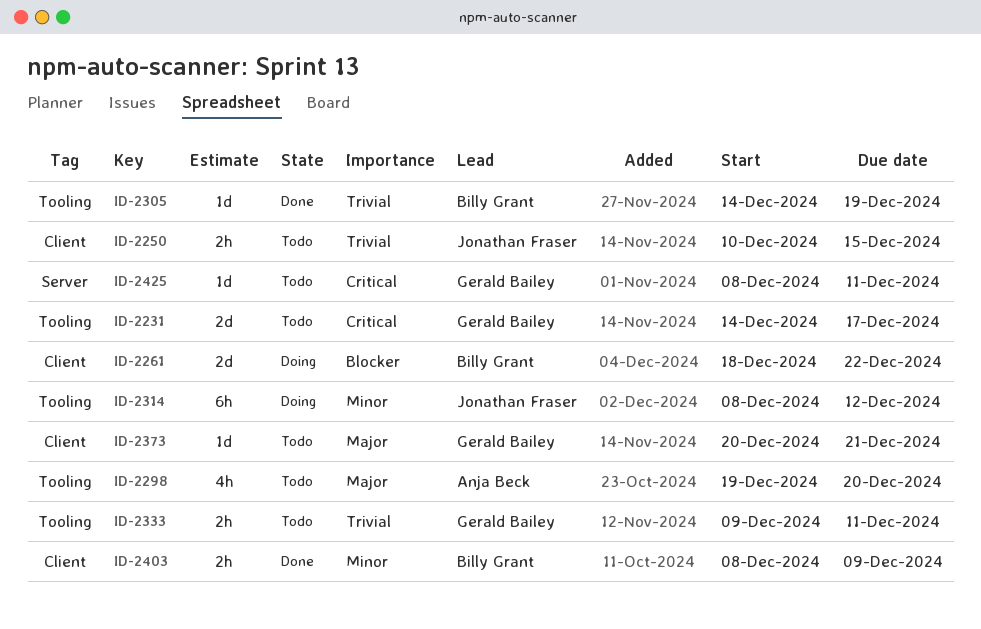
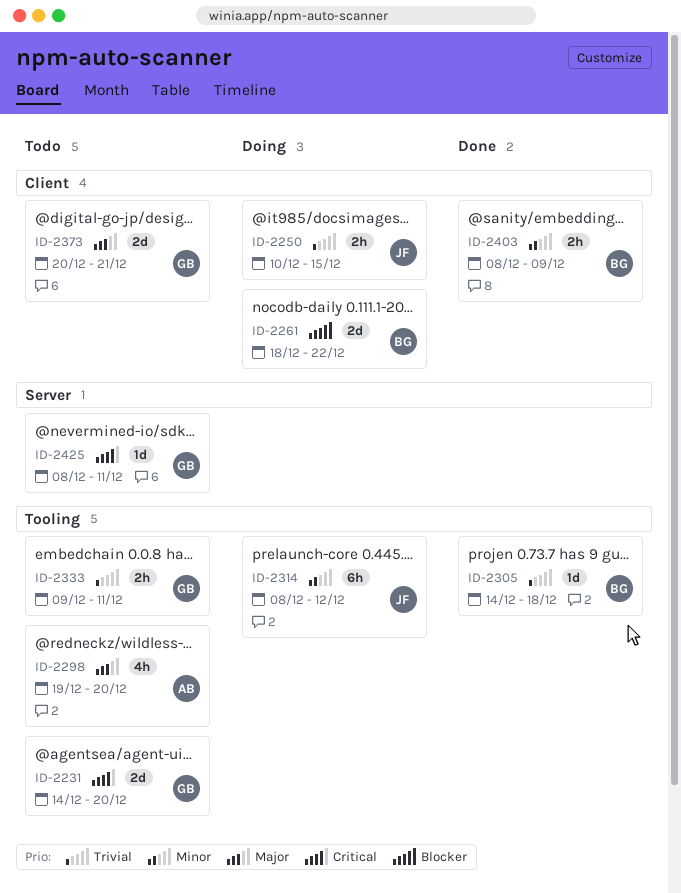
ID-2231, due: Dec 17 -> Dec 20
ID-2250, status: Todo -> Doing
ID-2305, due: Dec 19 -> Dec 18
ID-2373, estimate: 1d -> 2d

